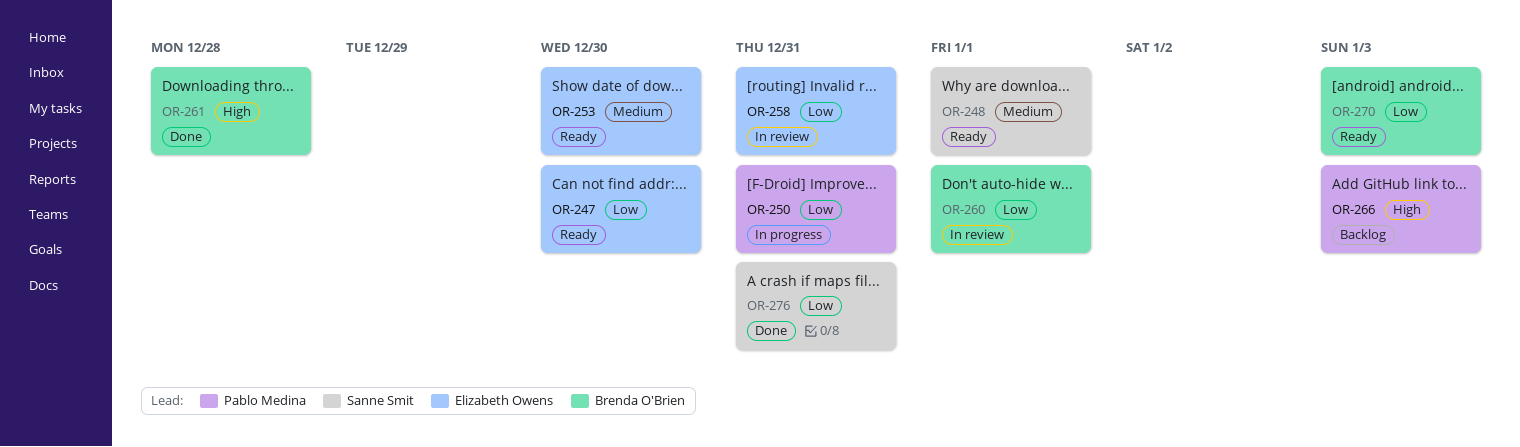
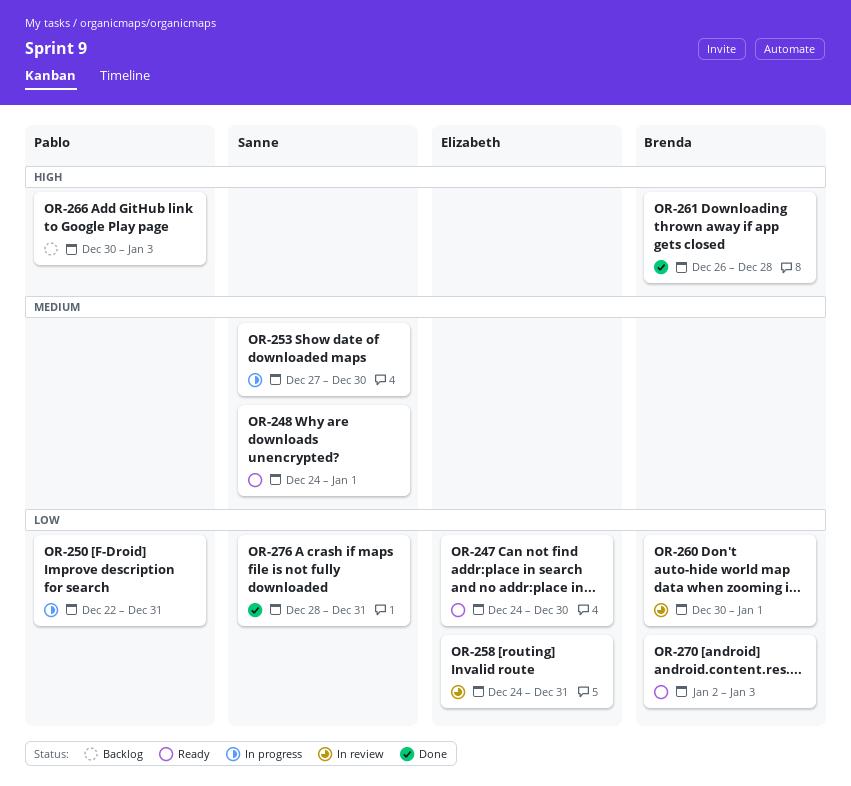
OR-253, status: Ready -> In progress
OR-253, owner: Elizabeth Owens -> Sanne Smit

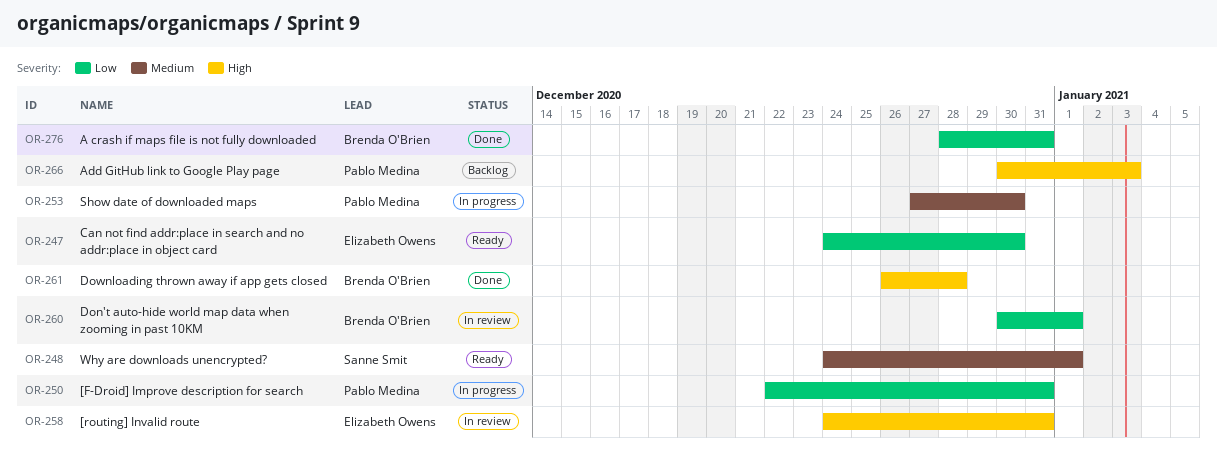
OR-253, owner: Sanne Smit -> Pablo Medina
OR-258, priority: Low -> High
OR-270: present -> none
OR-276, owner: Sanne Smit -> Brenda O'Brien

